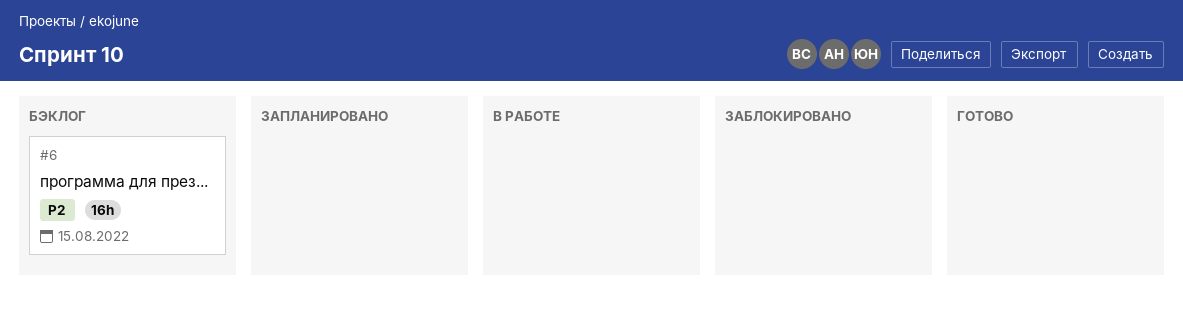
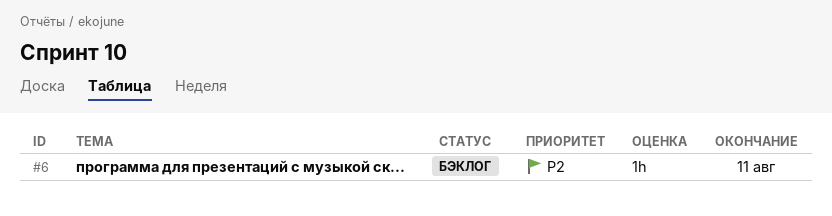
#6, estimate: 16h -> 1h
#6, due: Aug 15 -> Aug 11

